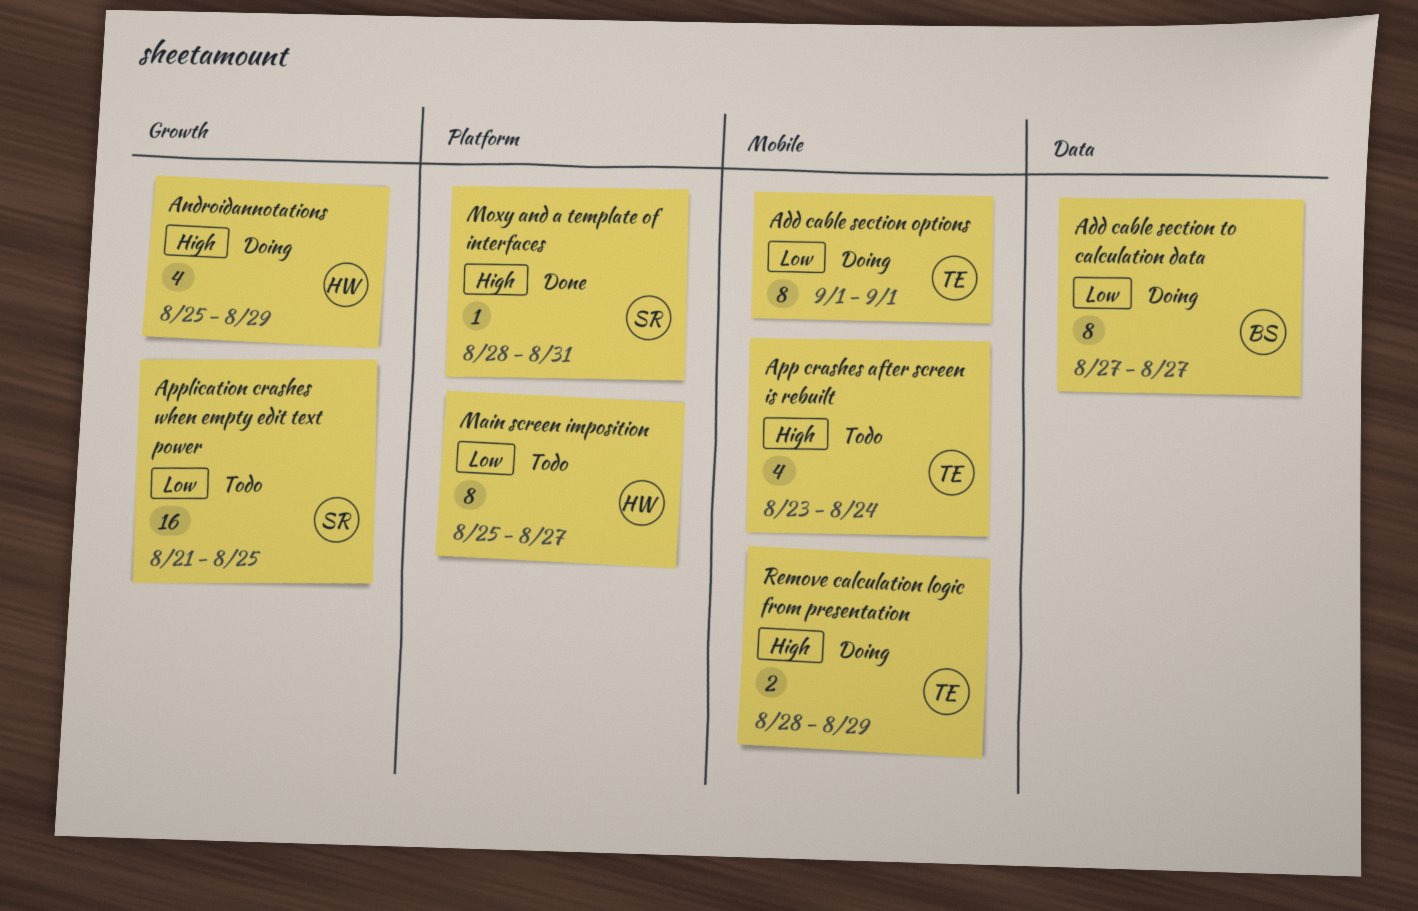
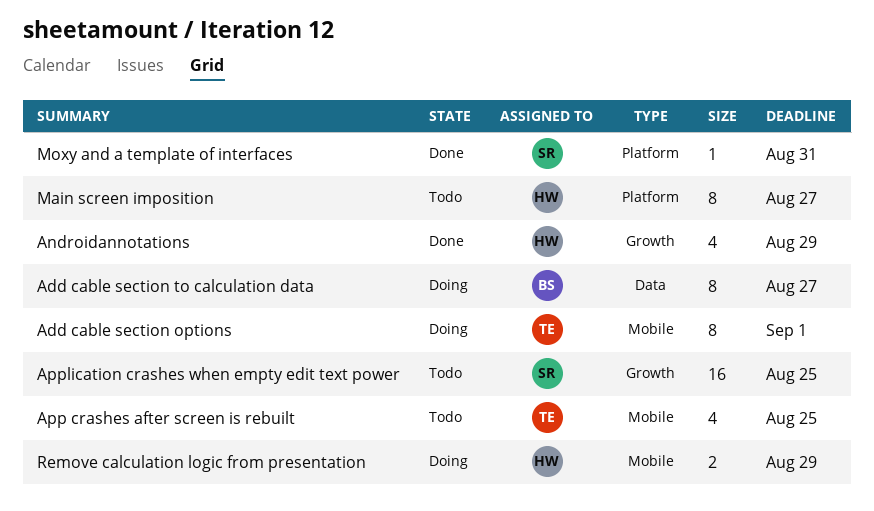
Androidannotations, status: Doing -> Done
App crashes after screen is rebuilt, due: Aug 24 -> Aug 25
Remove calculation logic from presentation, owner: TE -> HW

